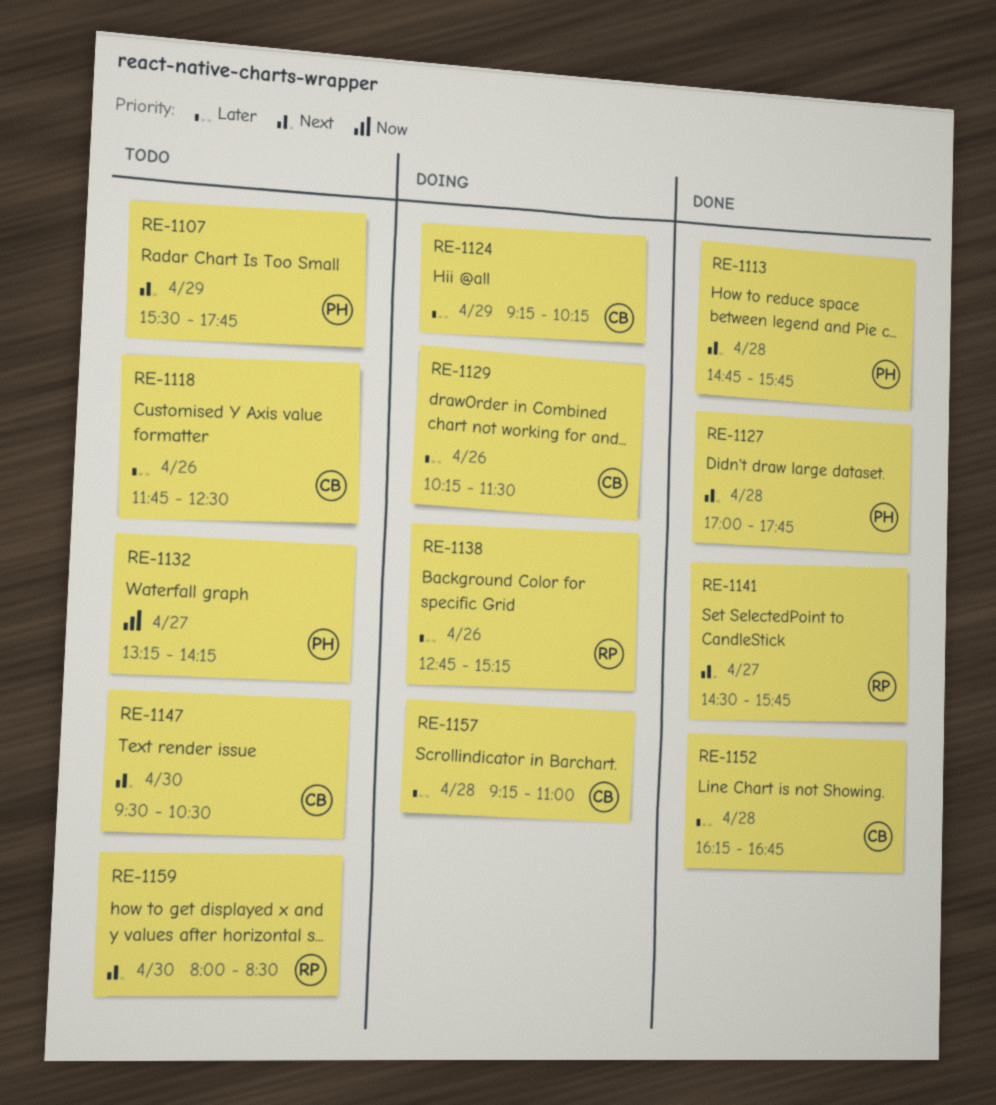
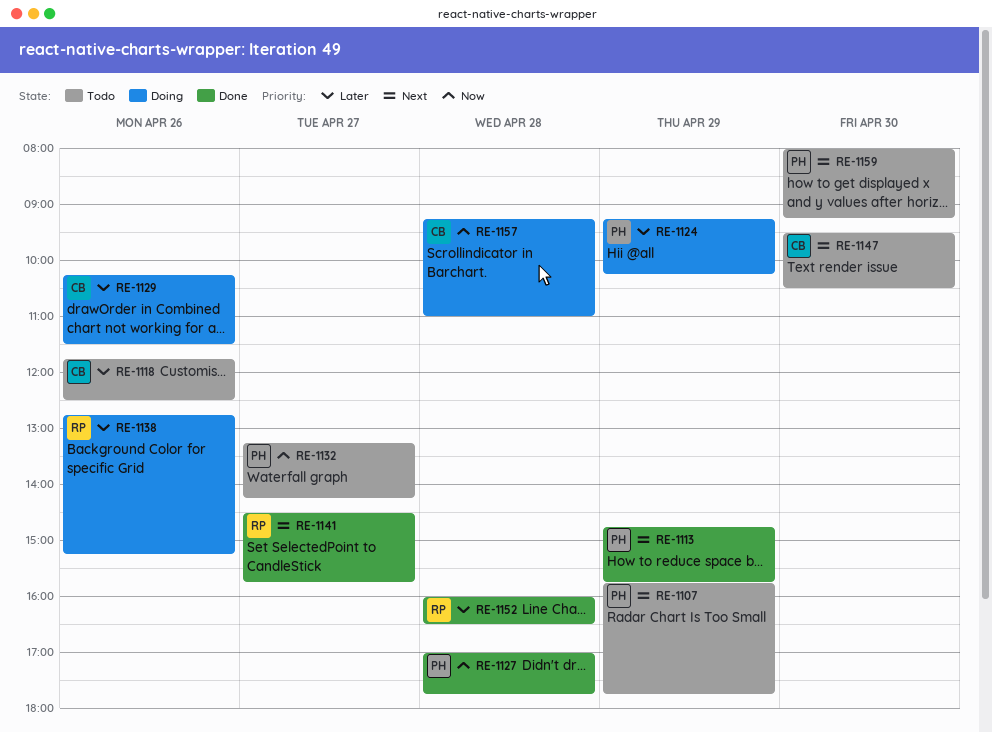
RE-1107, begins: 15:30 -> 15:45
RE-1113, day: Apr 28 -> Apr 29
RE-1124, owner: CB -> PH
RE-1127, priority: Next -> Now
RE-1152, owner: CB -> RP
RE-1152, begins: 16:15 -> 16:00
RE-1152, ends: 16:45 -> 16:30
RE-1157, priority: Later -> Now
RE-1159, owner: RP -> PH
RE-1159, ends: 08:30 -> 09:15

